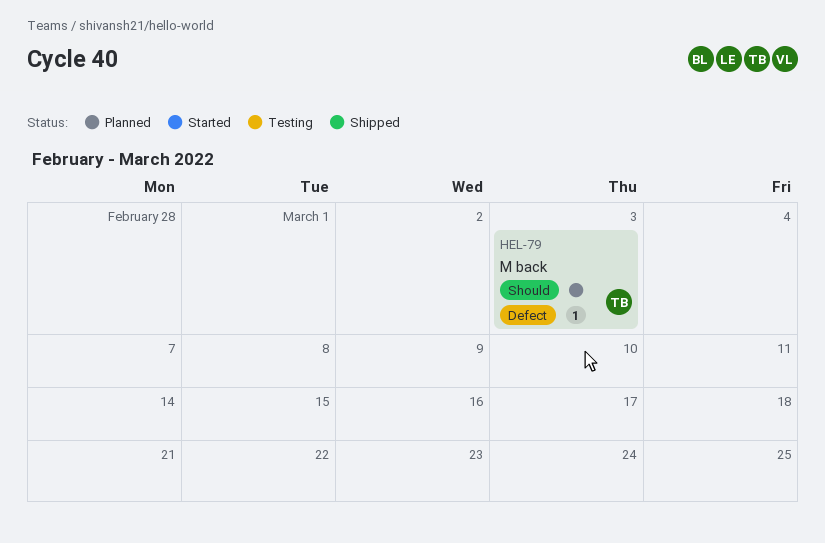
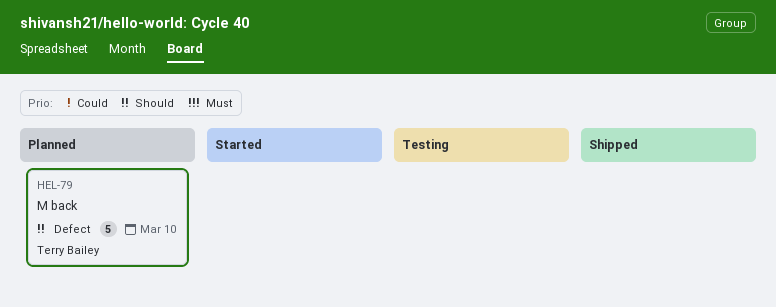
HEL-79, estimate: 1 -> 5
HEL-79, due: Mar 3 -> Mar 10

